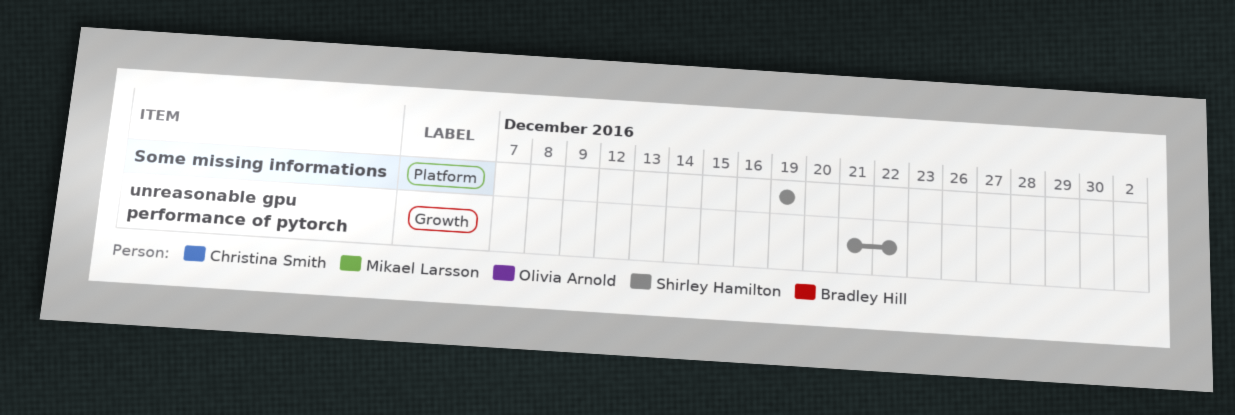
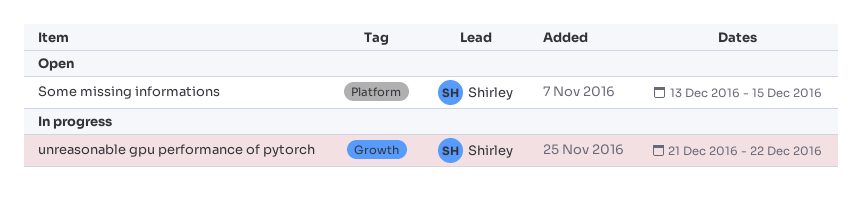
Some missing informations, start: Dec 19 -> Dec 13
Some missing informations, due: Dec 19 -> Dec 15

